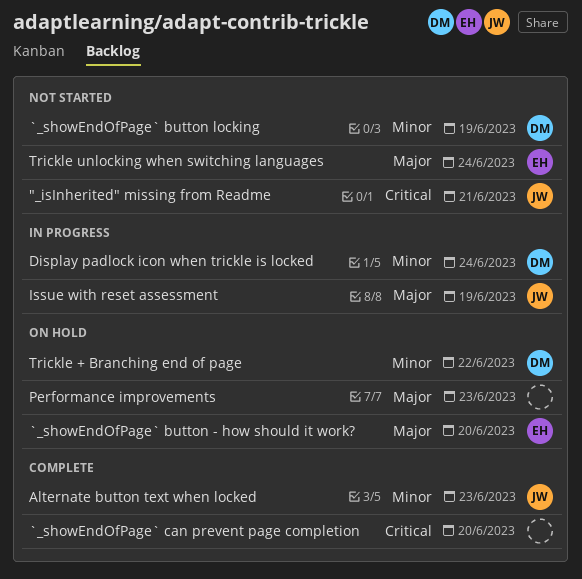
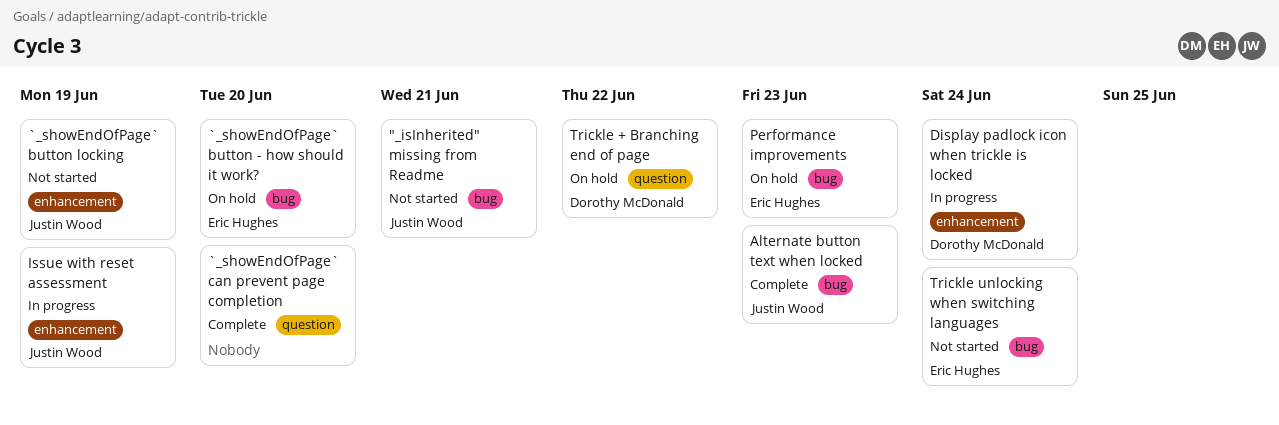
`_showEndOfPage` button locking, owner: Dorothy McDonald -> Justin Wood
Performance improvements, owner: none -> Eric Hughes

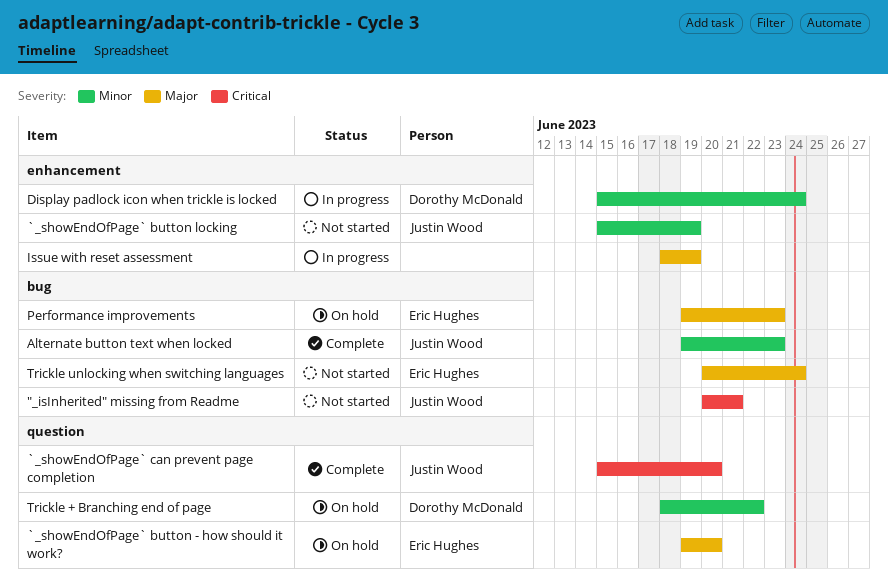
`_showEndOfPage` button - how should it work?, label: bug -> question
`_showEndOfPage` can prevent page completion, owner: none -> Justin Wood
Issue with reset assessment, owner: Justin Wood -> none

